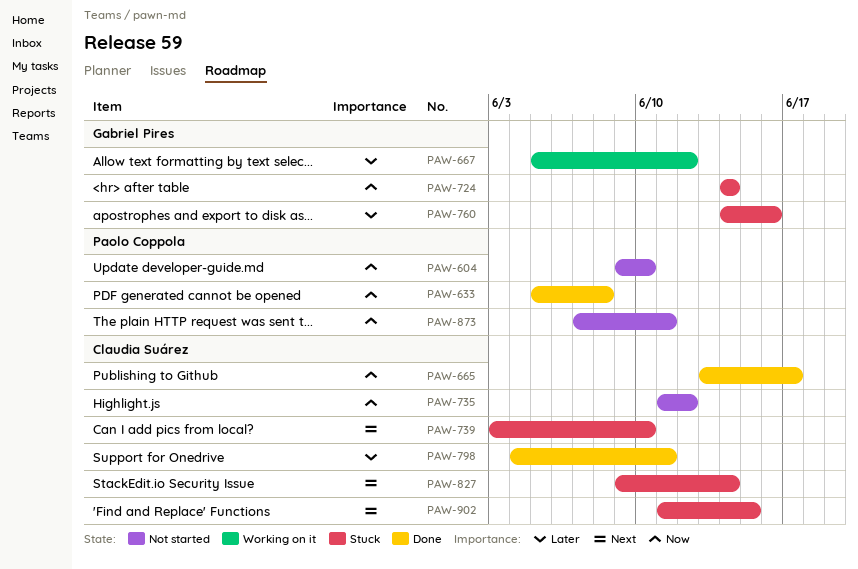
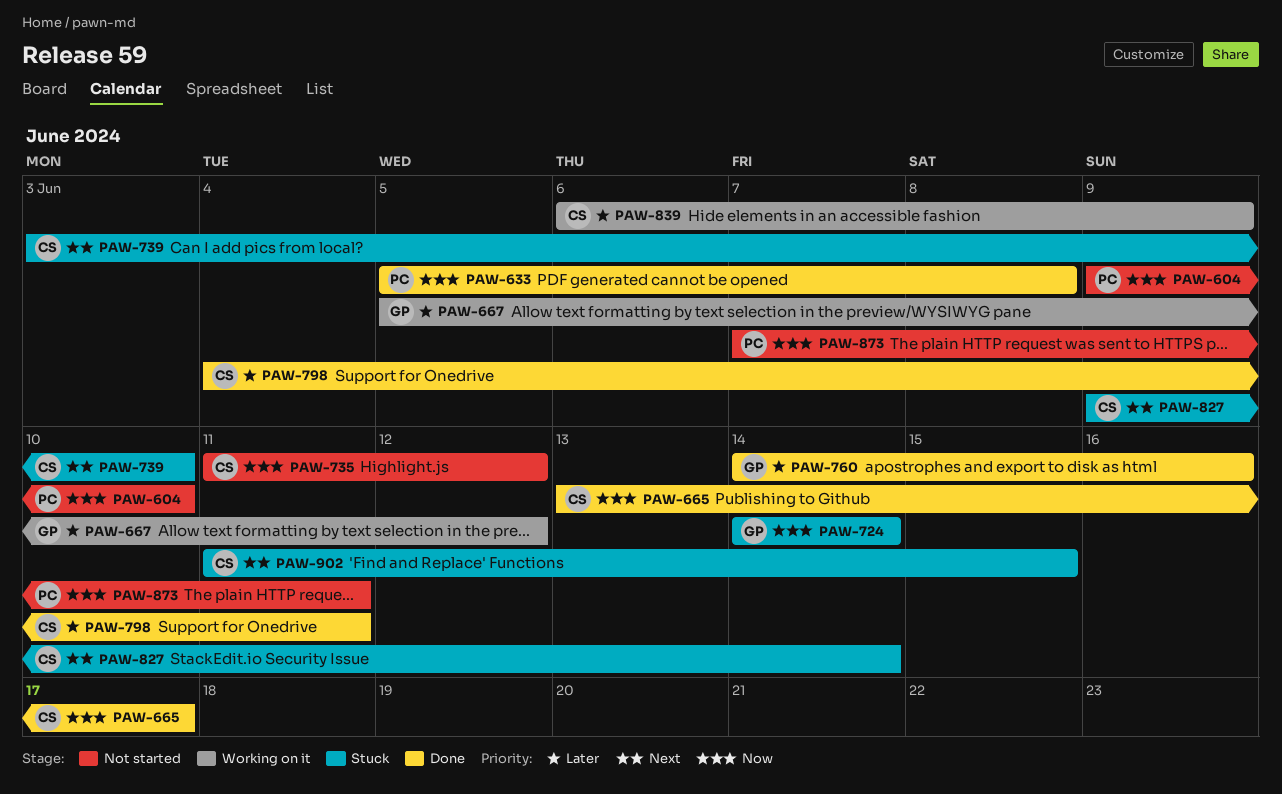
PAW-760, status: Stuck -> Done
PAW-839: none -> present

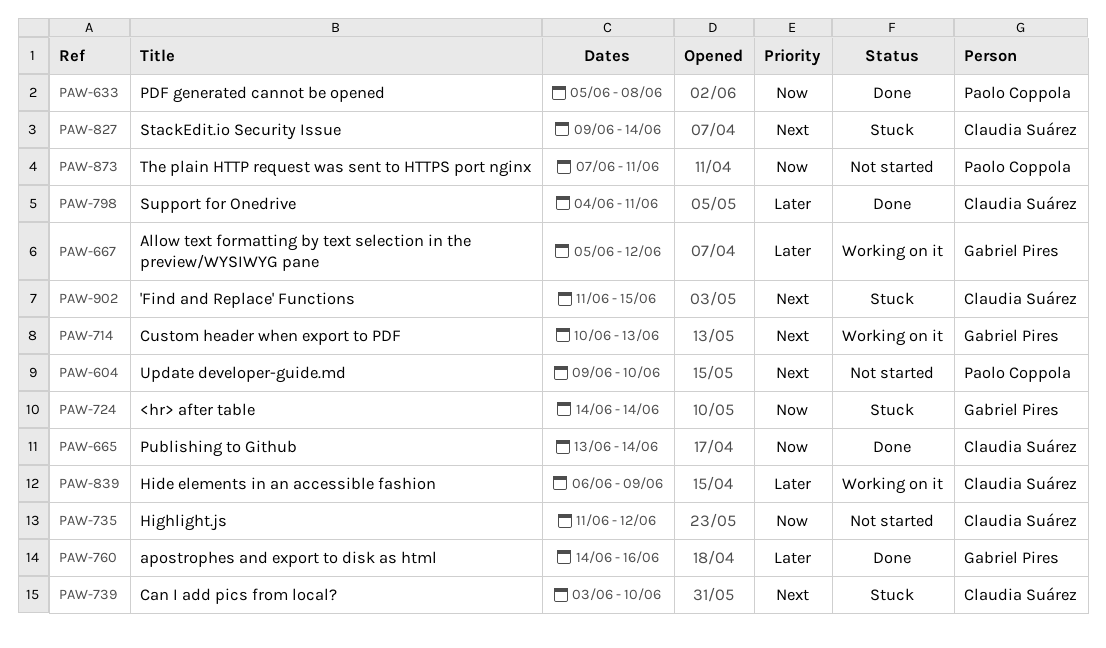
PAW-604, priority: Now -> Next
PAW-665, due: Jun 17 -> Jun 14
PAW-714: none -> present

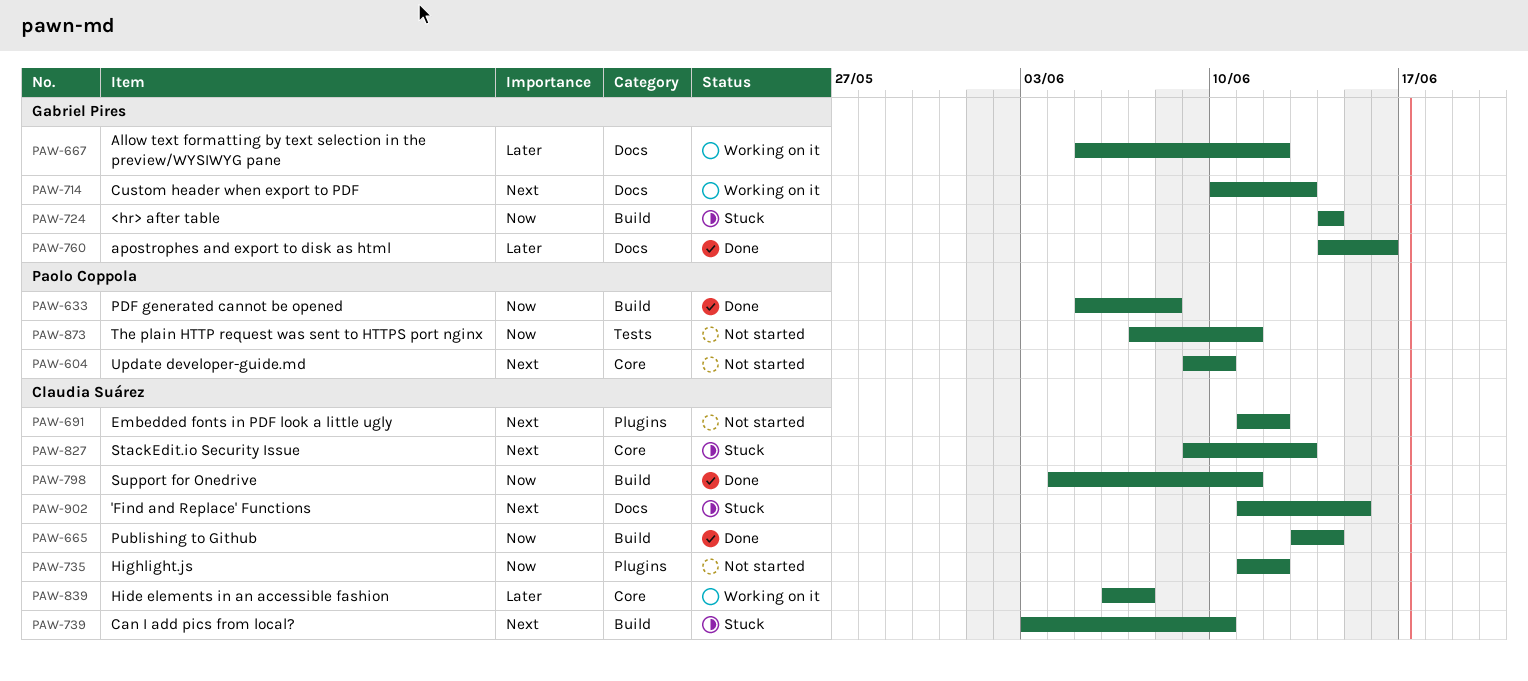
PAW-691: none -> present
PAW-798, priority: Later -> Now
PAW-827, due: Jun 14 -> Jun 13
PAW-839, due: Jun 9 -> Jun 7

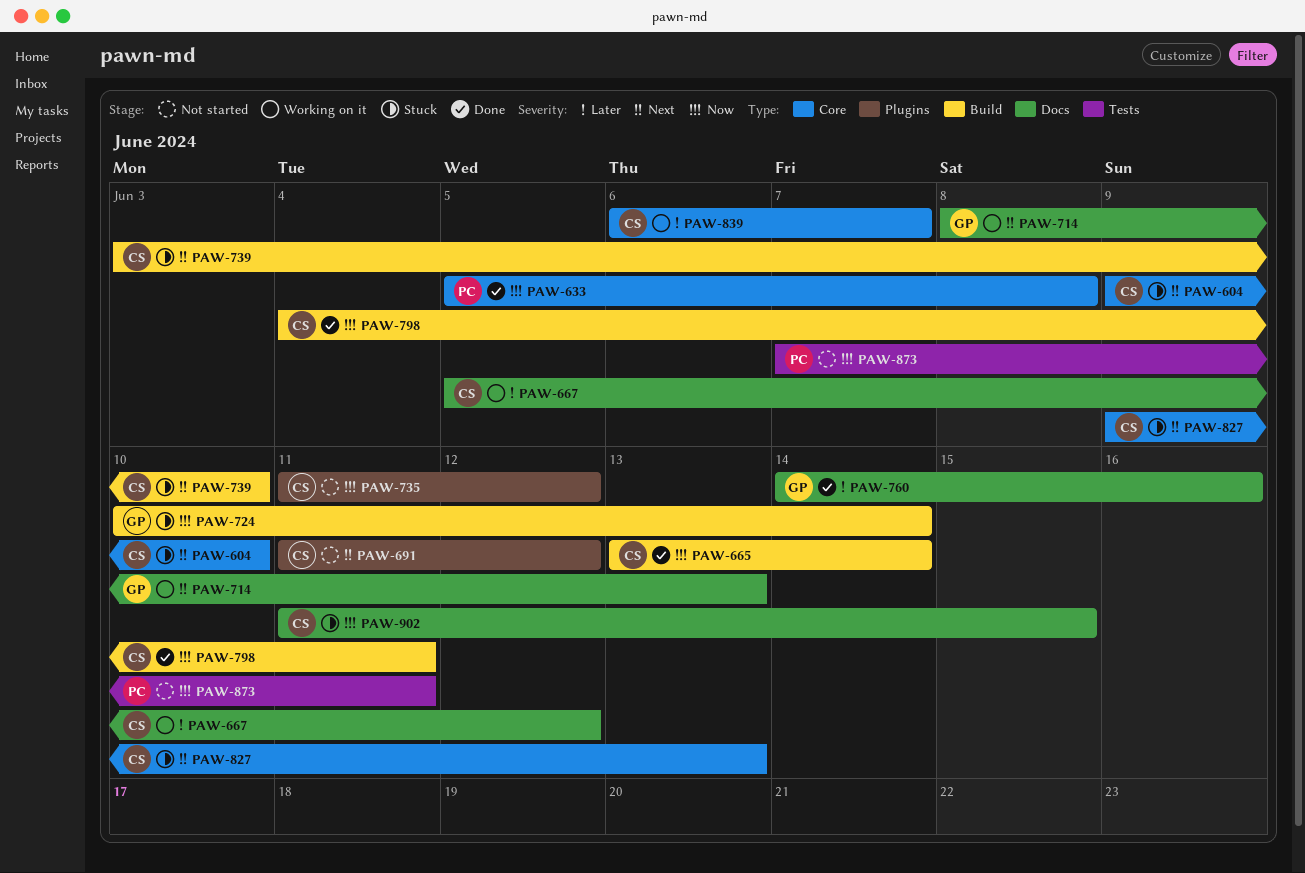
PAW-604, status: Not started -> Stuck
PAW-604, owner: Paolo Coppola -> Claudia Suárez
PAW-633, label: Build -> Core
PAW-667, owner: Gabriel Pires -> Claudia Suárez
PAW-714, start: Jun 10 -> Jun 8
PAW-724, start: Jun 14 -> Jun 10
PAW-902, priority: Next -> Now

